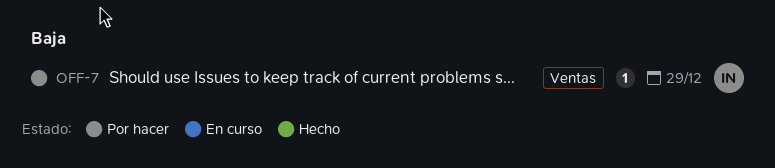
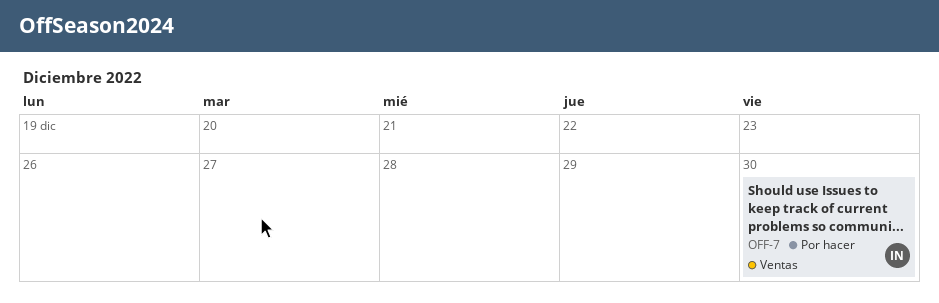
OFF-7, due: Dec 29 -> Dec 30

